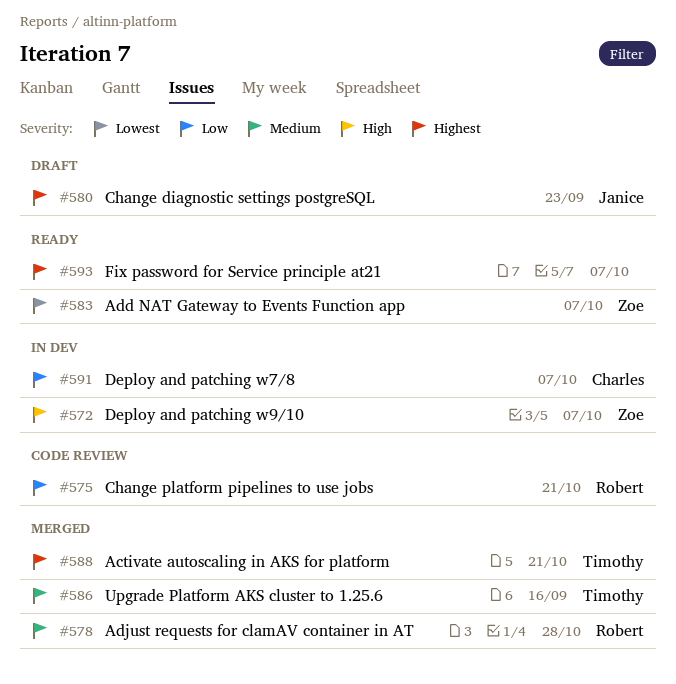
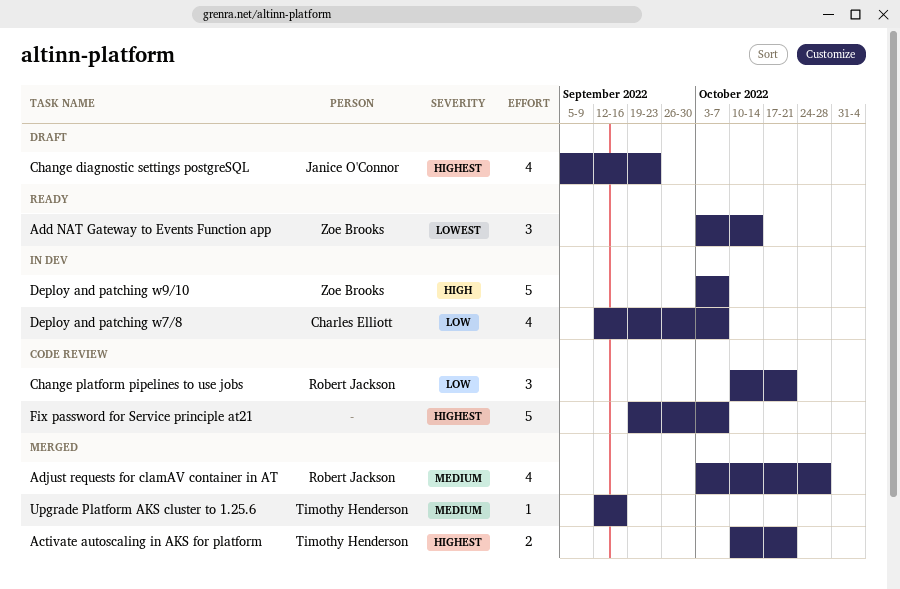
Add NAT Gateway to Events Function app, due: Oct 7 -> Oct 14
Fix password for Service principle at21, status: Ready -> Code review

